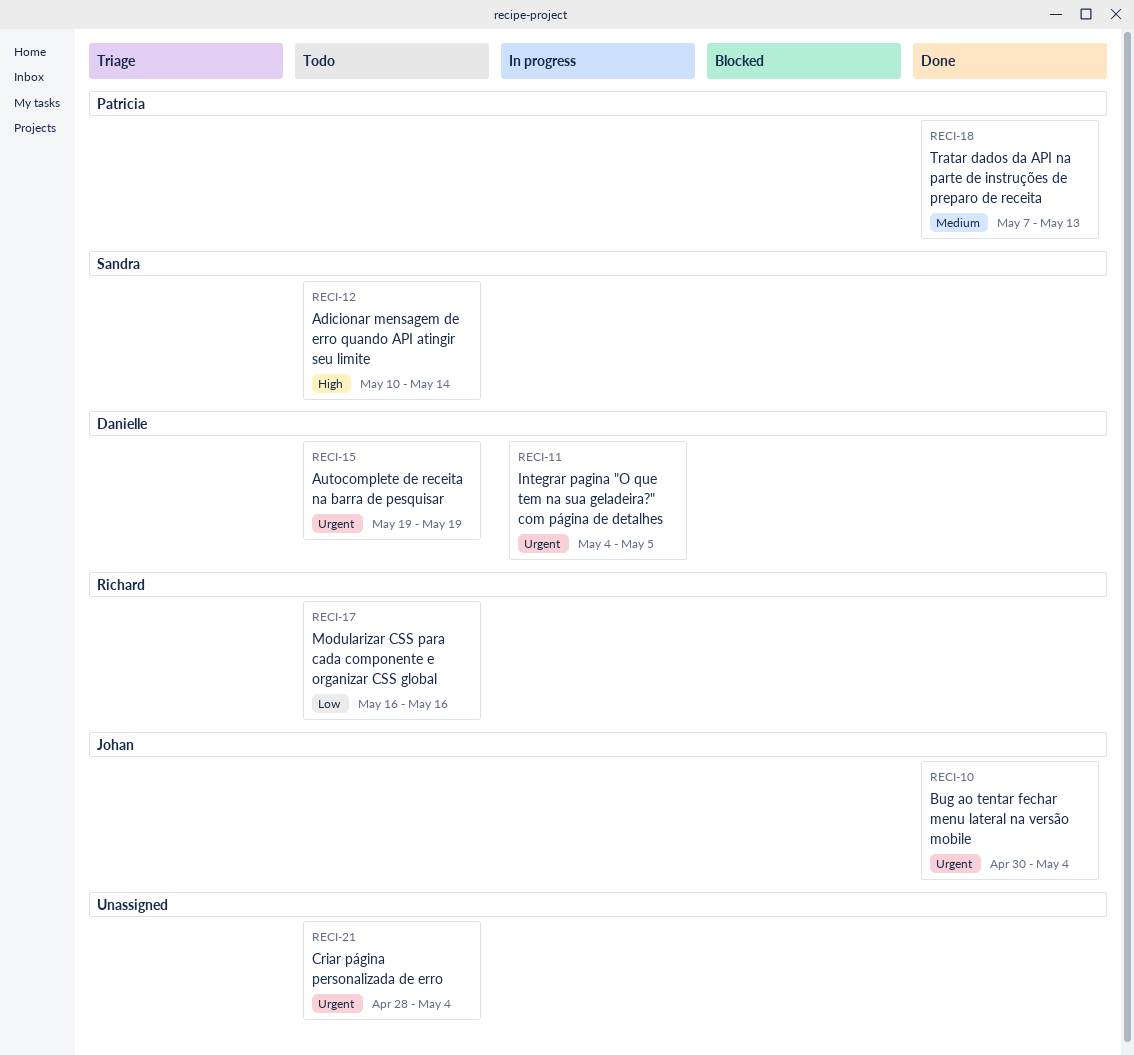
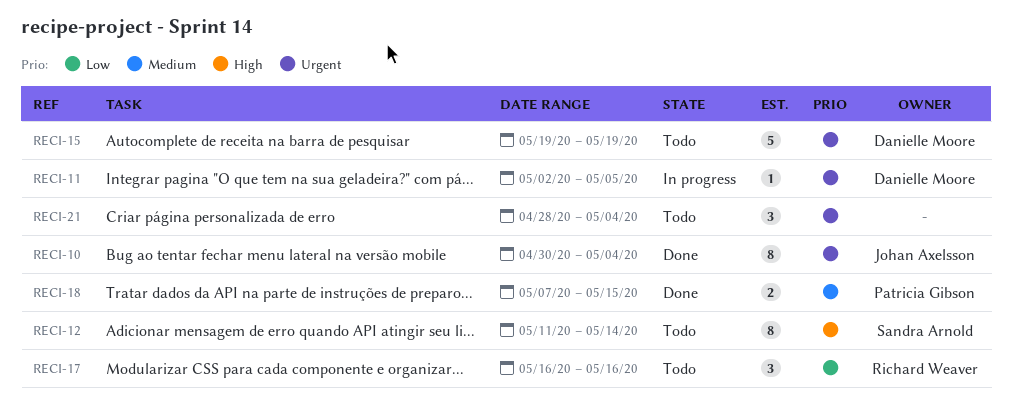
RECI-11, start: May 4 -> May 2
RECI-12, start: May 10 -> May 11
RECI-18, due: May 13 -> May 15

